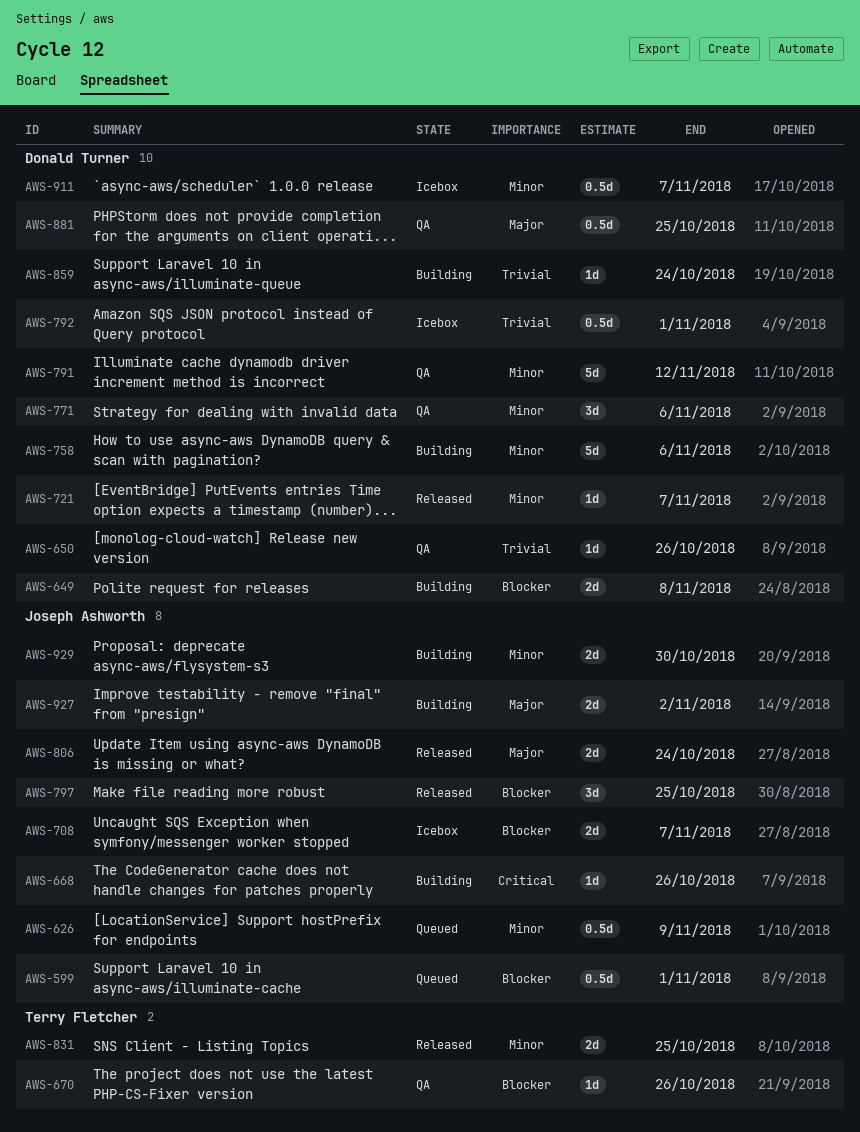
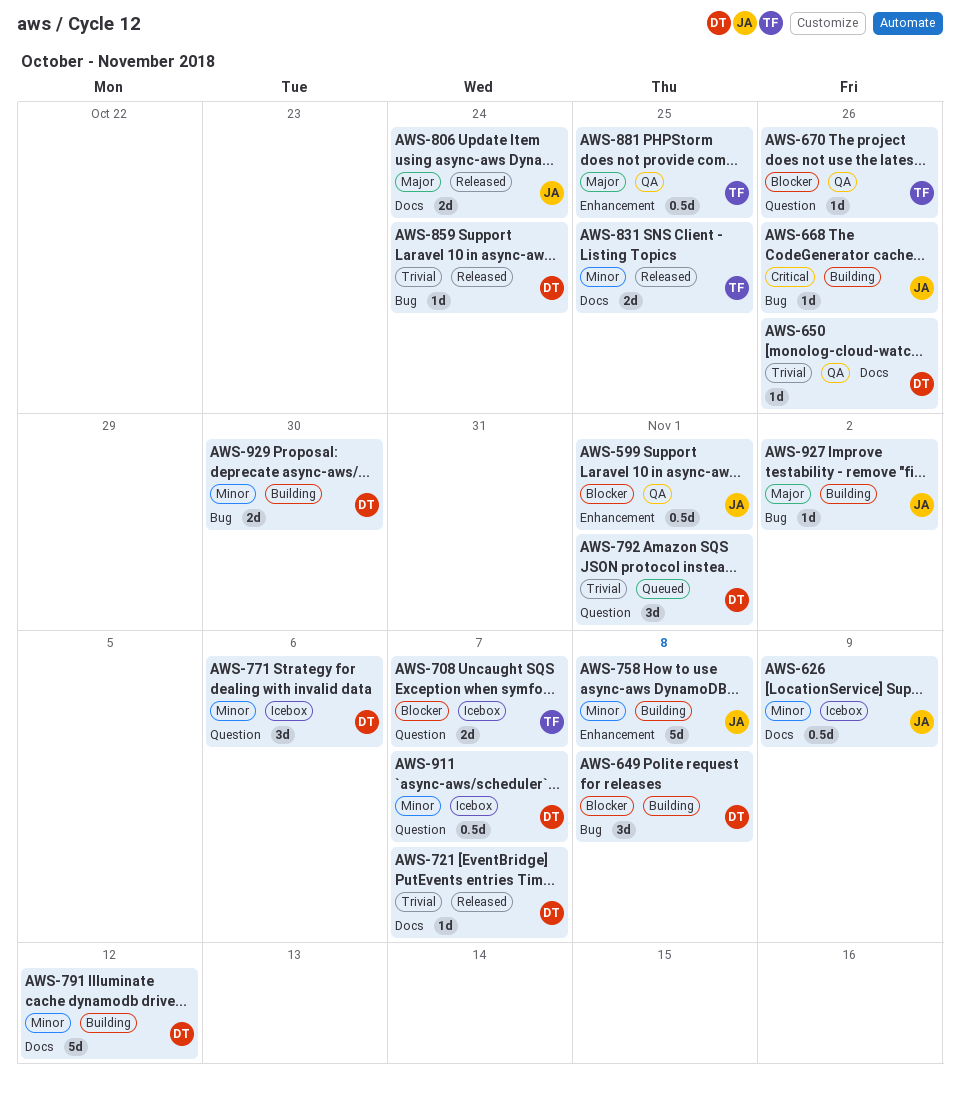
AWS-599, status: Queued -> QA
AWS-626, status: Queued -> Icebox
AWS-649, estimate: 2d -> 3d
AWS-708, owner: Joseph Ashworth -> Terry Fletcher
AWS-721, priority: Minor -> Trivial
AWS-758, owner: Donald Turner -> Joseph Ashworth
AWS-758, due: Nov 6 -> Nov 8
AWS-771, status: QA -> Icebox
AWS-791, status: QA -> Building
AWS-792, status: Icebox -> Queued
AWS-792, estimate: 0.5d -> 3d
AWS-797: present -> none
AWS-859, status: Building -> Released
AWS-881, owner: Donald Turner -> Terry Fletcher
AWS-927, estimate: 2d -> 1d
AWS-929, owner: Joseph Ashworth -> Donald Turner

